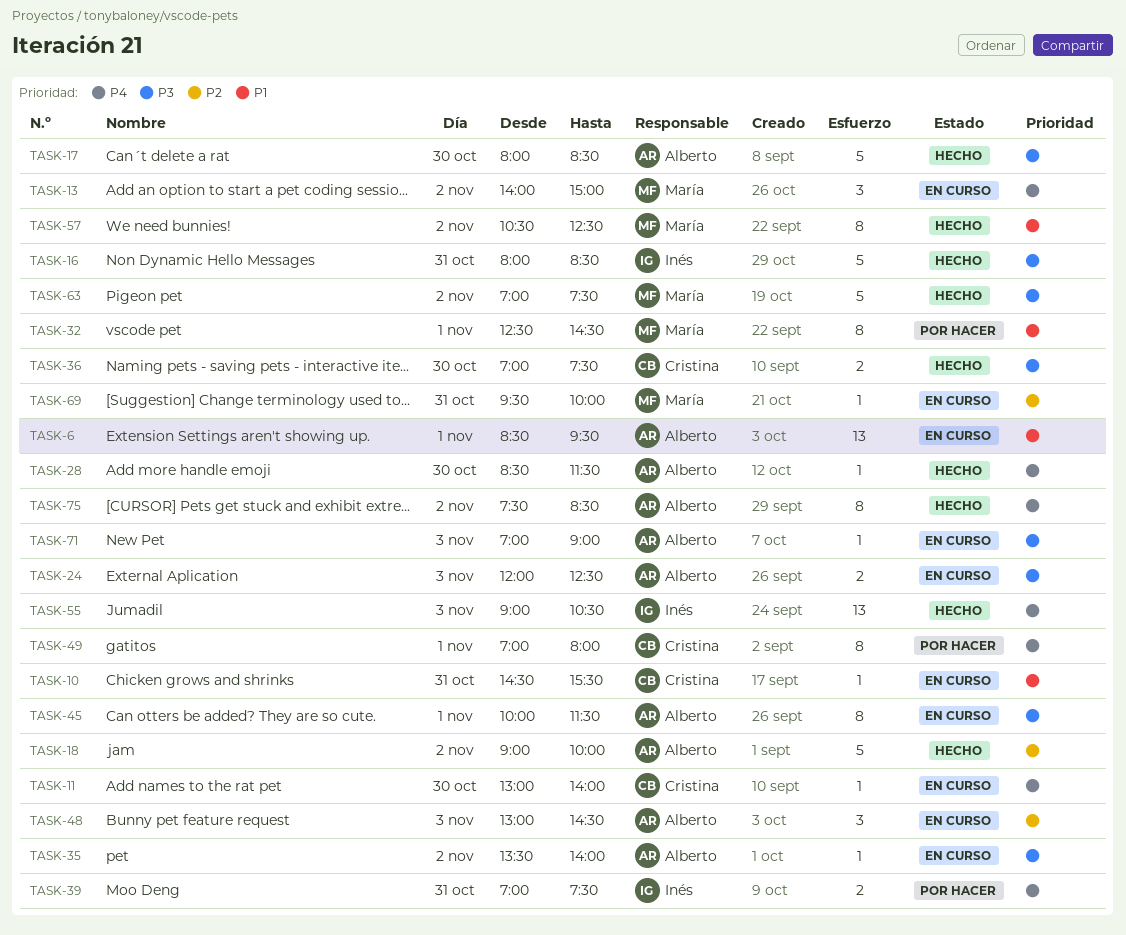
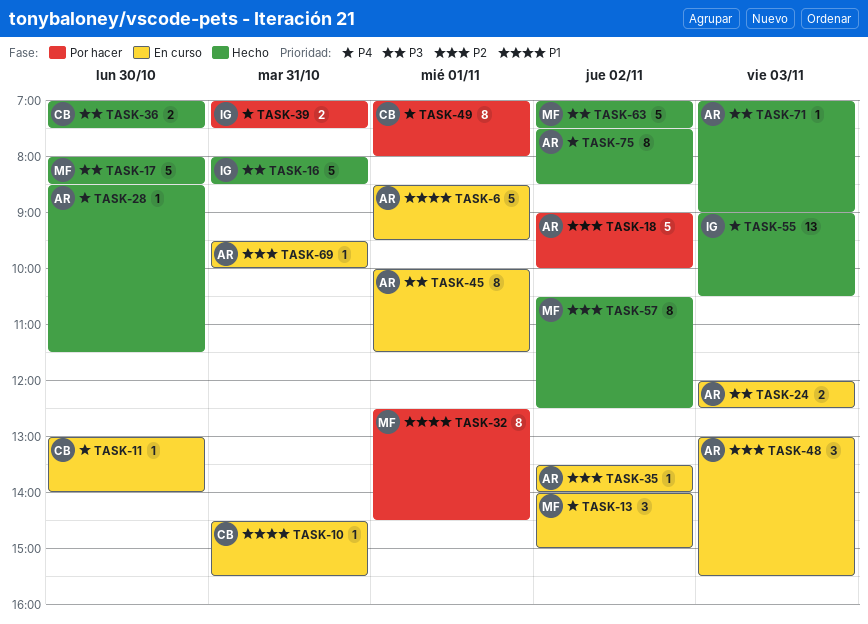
TASK-6, estimate: 13 -> 5
TASK-17, owner: Alberto -> María
TASK-18, status: Hecho -> Por hacer
TASK-35, priority: P3 -> P2
TASK-48, ends: 14:30 -> 15:30
TASK-57, priority: P1 -> P2
TASK-69, owner: María -> Alberto
TASK-71, status: En curso -> Hecho

